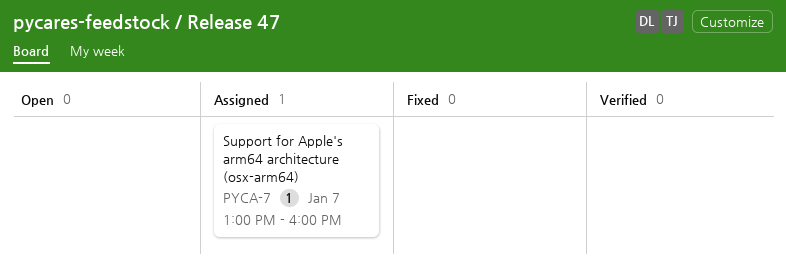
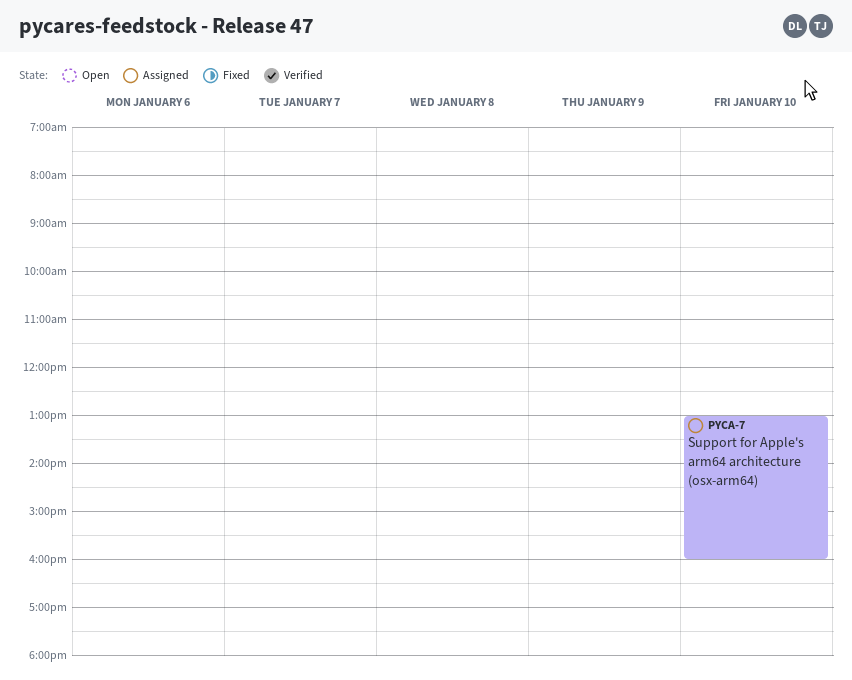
PYCA-7, day: Jan 7 -> Jan 10

